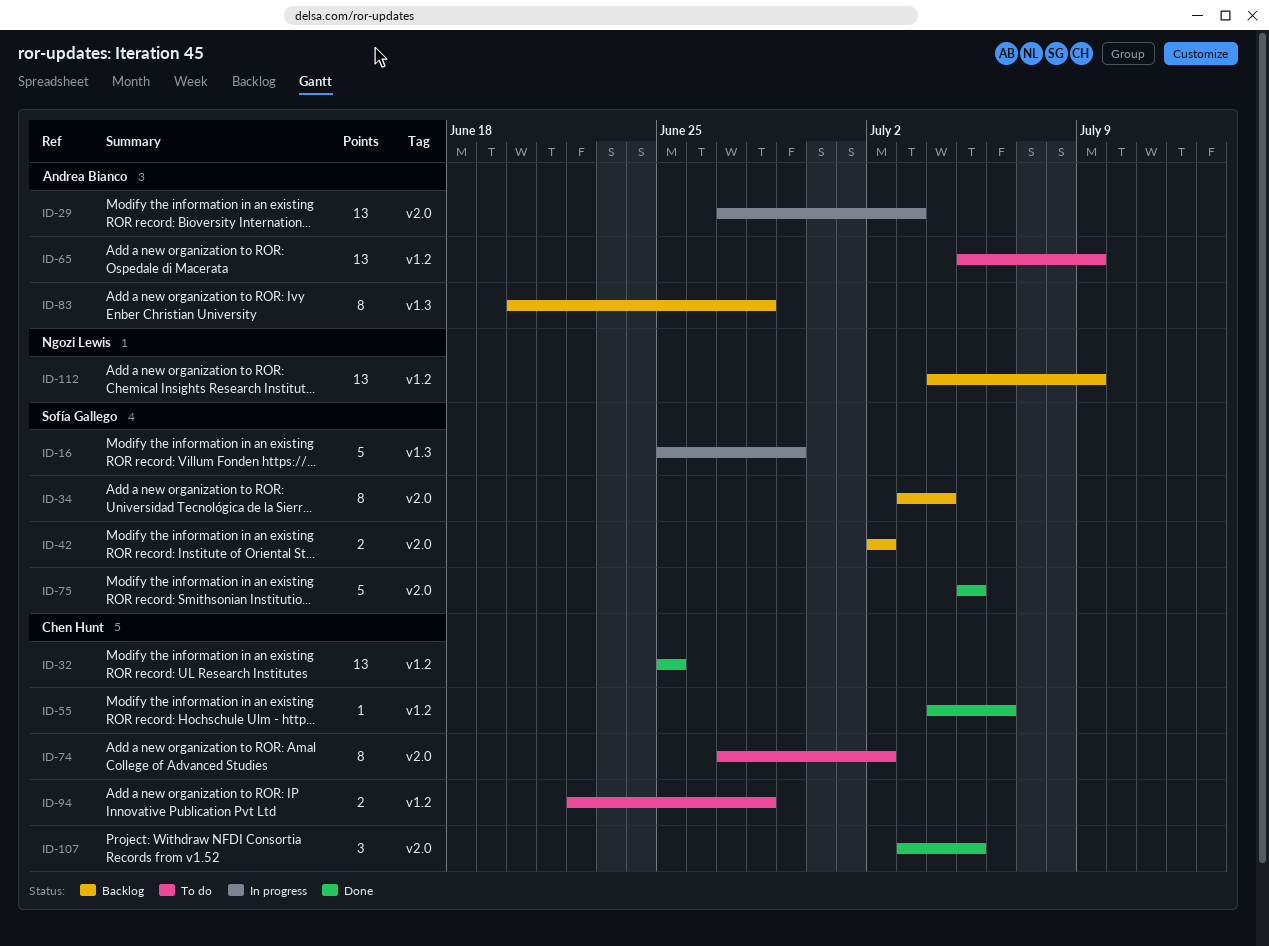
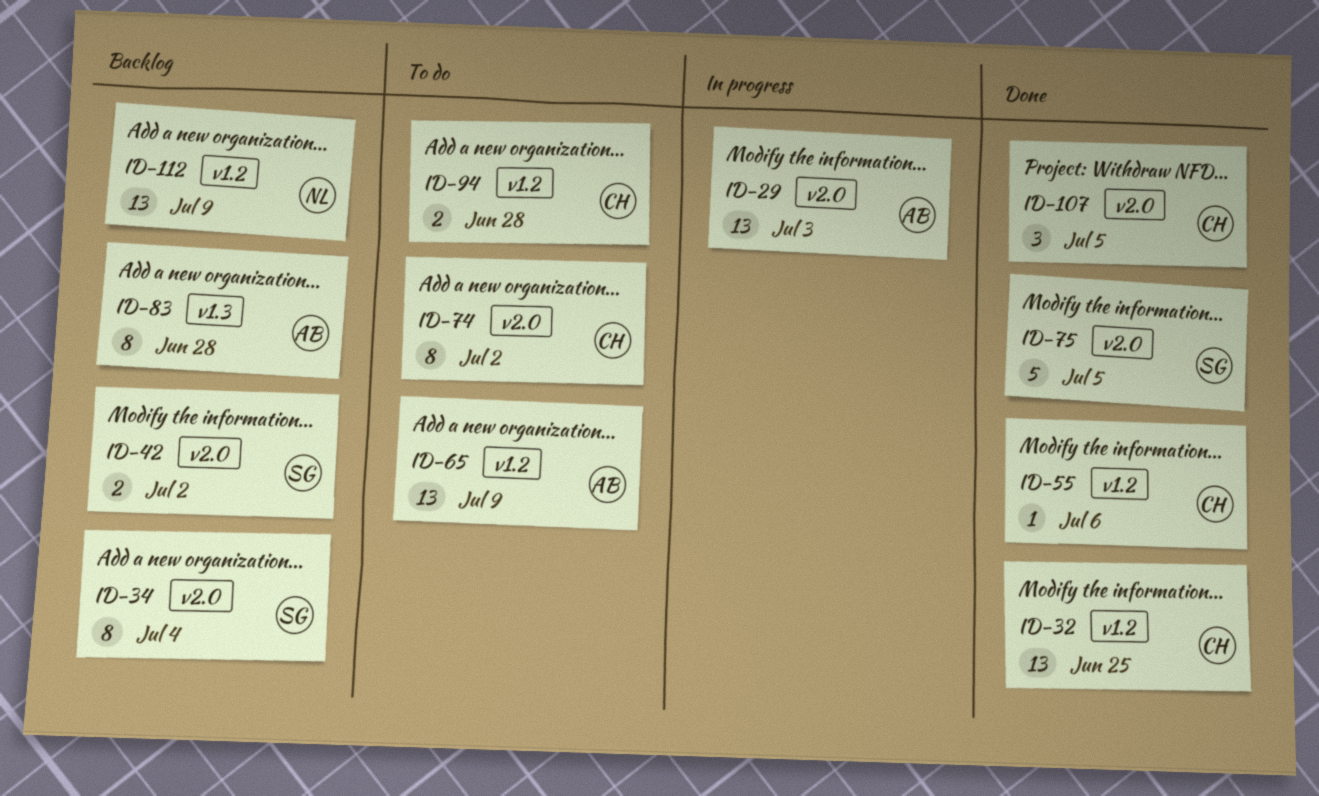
ID-16: present -> none

